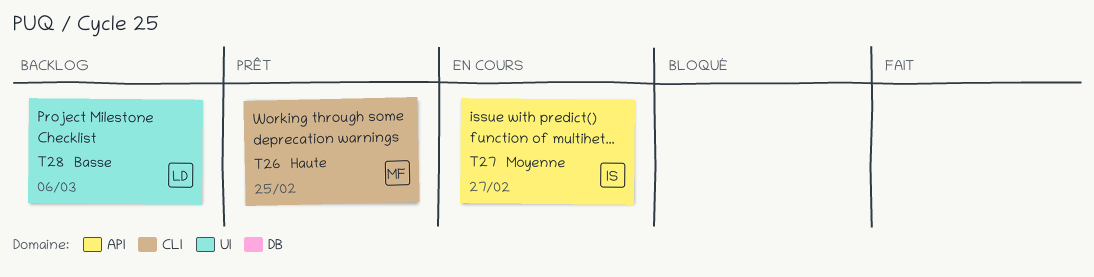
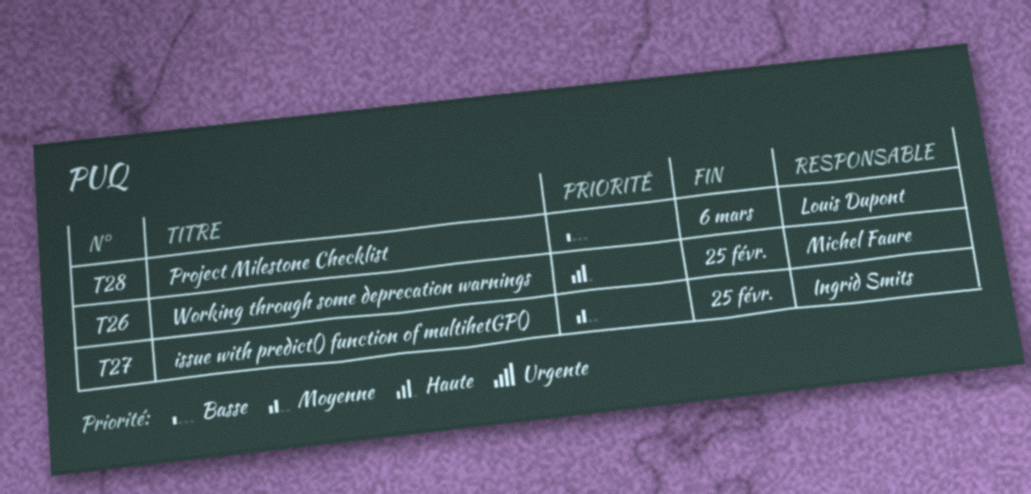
T27, due: Feb 27 -> Feb 25

